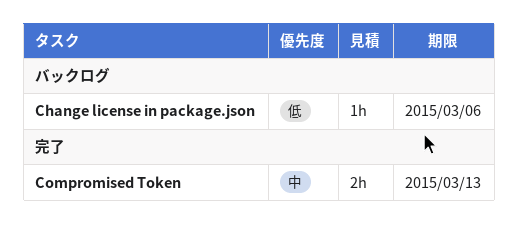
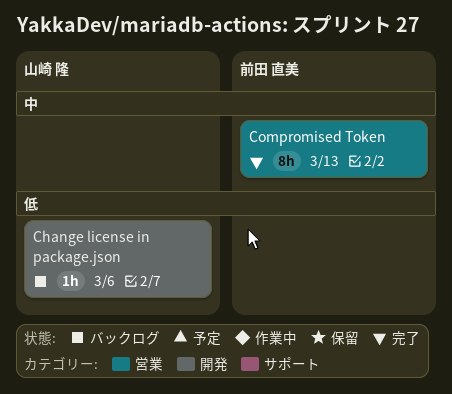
Compromised Token, estimate: 2h -> 8h

